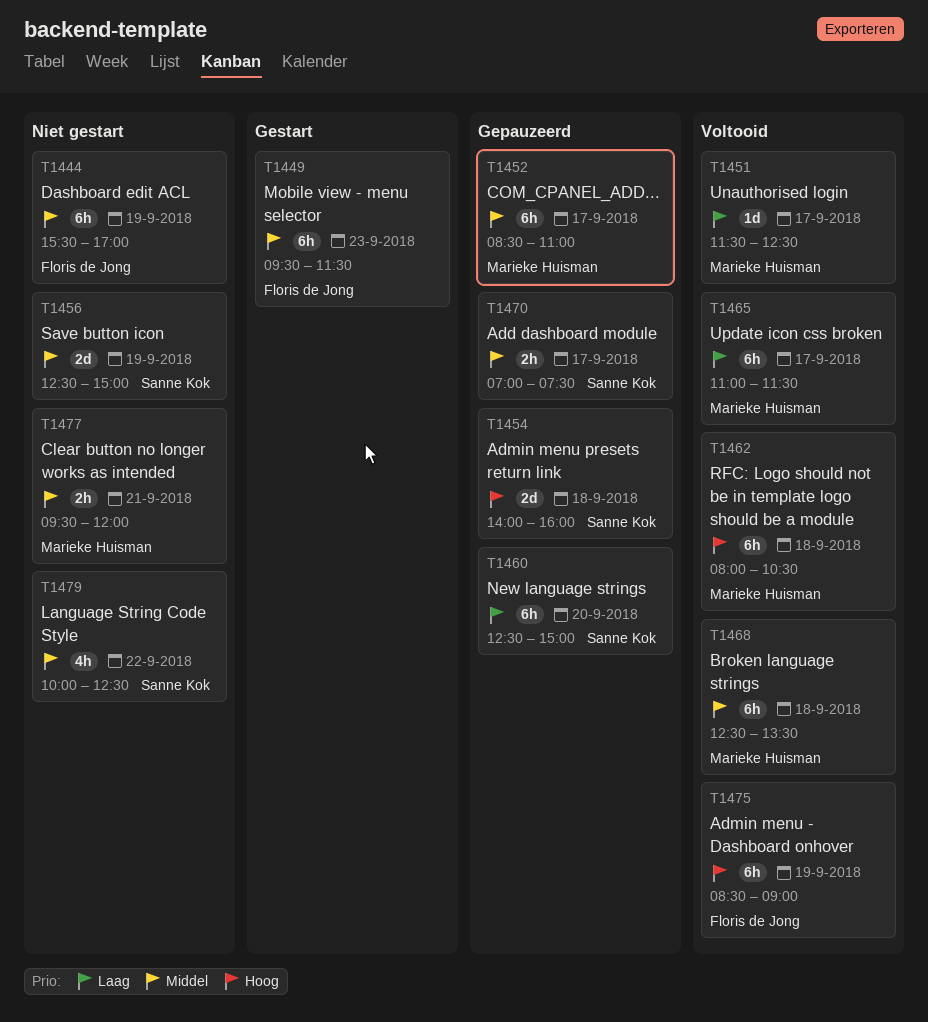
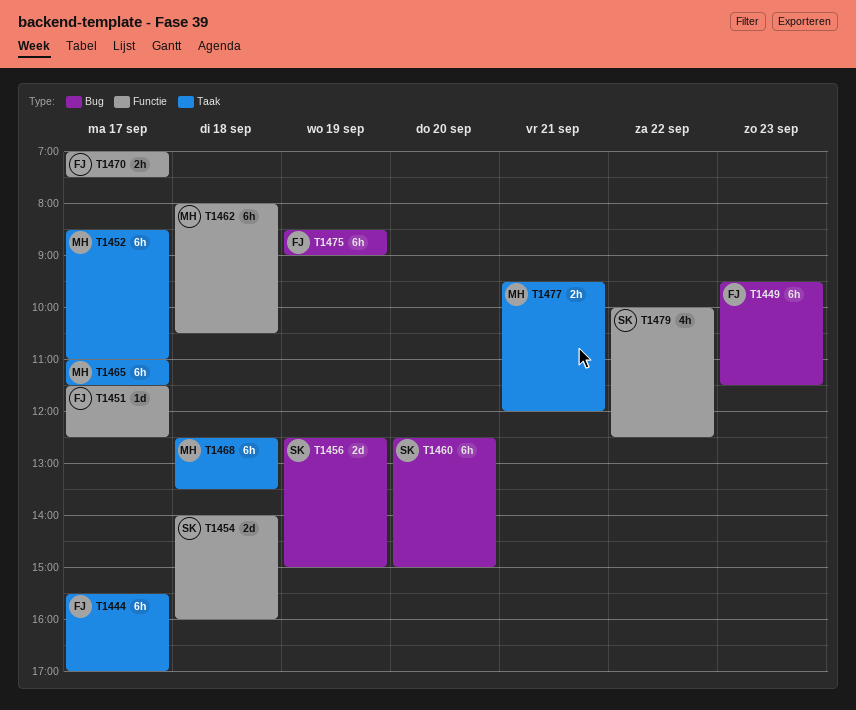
T1444, day: Sep 19 -> Sep 17
T1451, owner: Marieke Huisman -> Floris de Jong
T1470, owner: Sanne Kok -> Floris de Jong

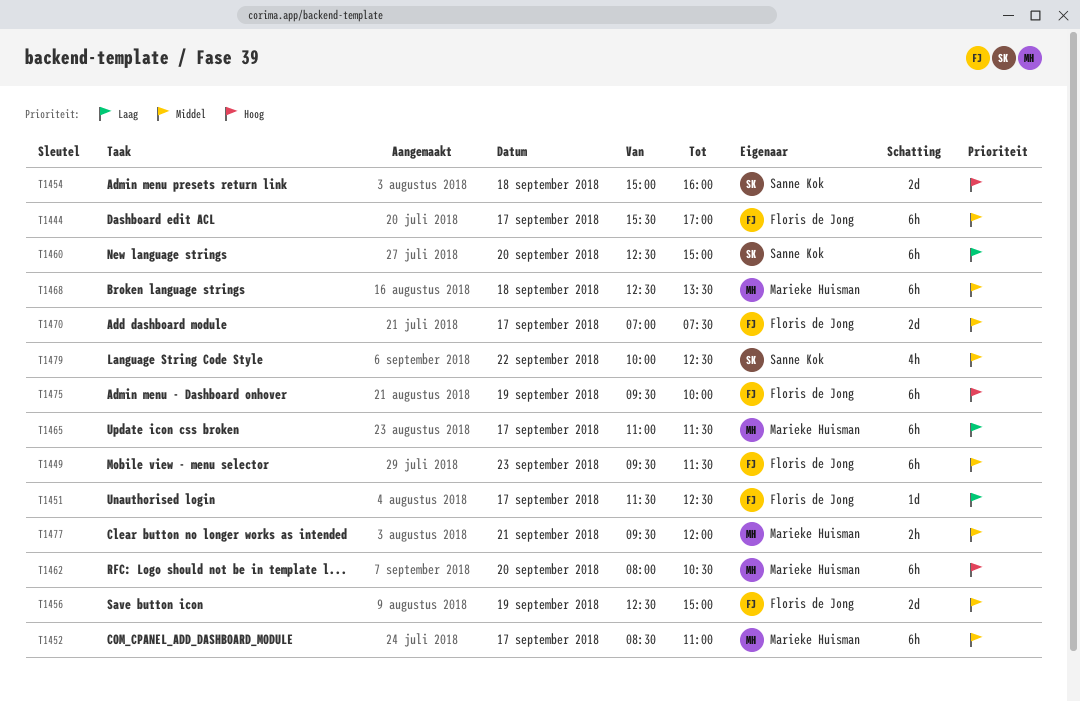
T1454, begins: 14:00 -> 15:00
T1456, owner: Sanne Kok -> Floris de Jong
T1462, day: Sep 18 -> Sep 20
T1470, estimate: 2h -> 2d
T1475, begins: 08:30 -> 09:30
T1475, ends: 09:00 -> 10:00

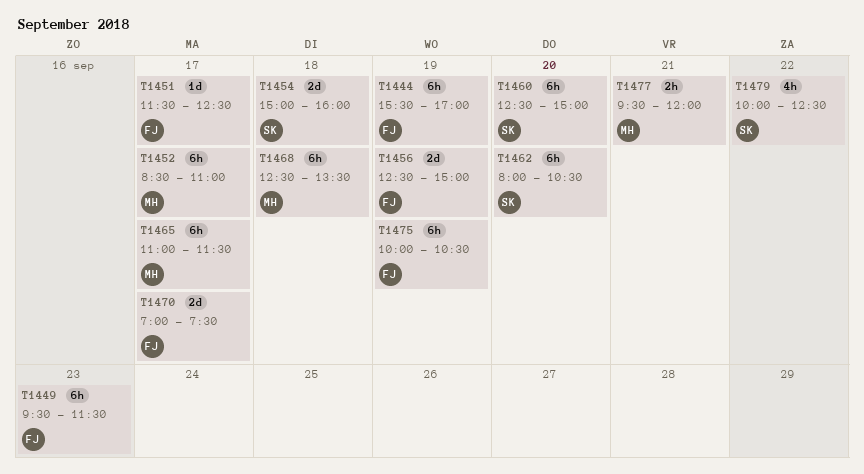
T1444, day: Sep 17 -> Sep 19
T1462, owner: Marieke Huisman -> Sanne Kok
T1475, begins: 09:30 -> 10:00
T1475, ends: 10:00 -> 10:30

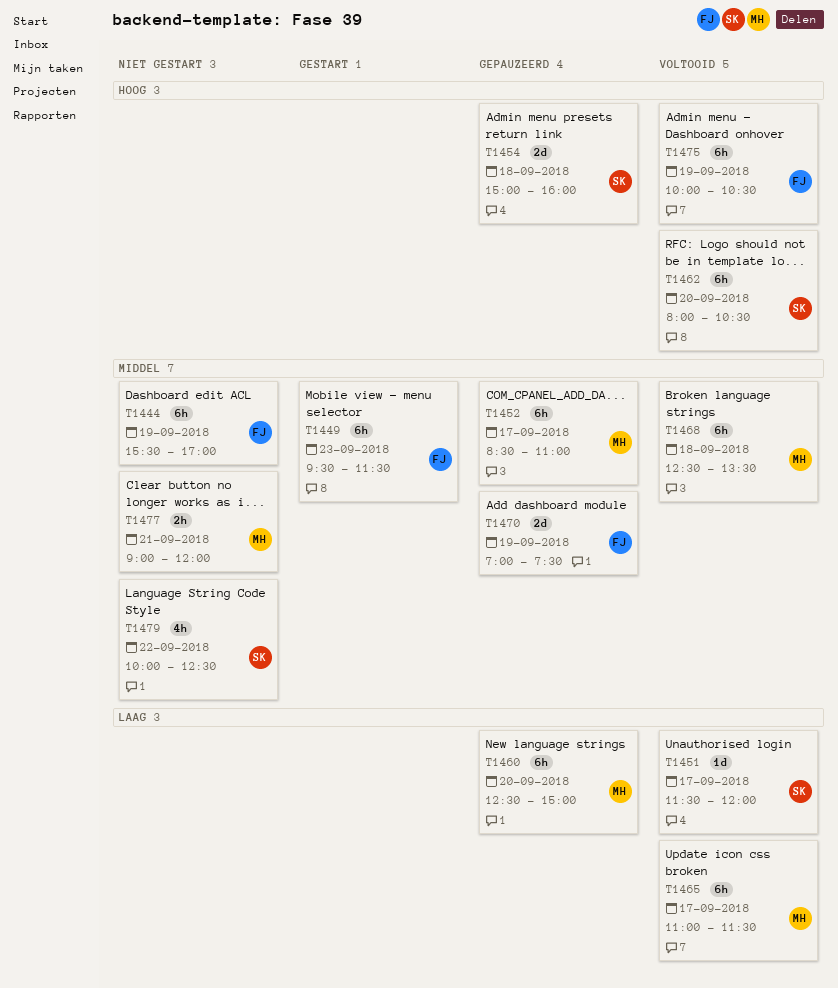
T1451, owner: FJ -> SK
T1451, ends: 12:30 -> 12:00
T1456: present -> none
T1460, owner: SK -> MH
T1470, day: Sep 17 -> Sep 19
T1477, begins: 09:30 -> 09:00

